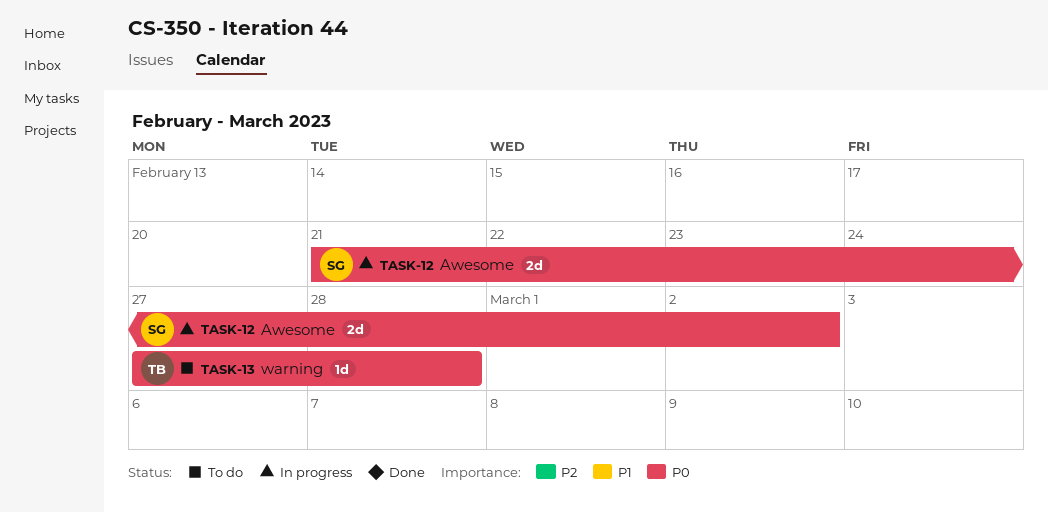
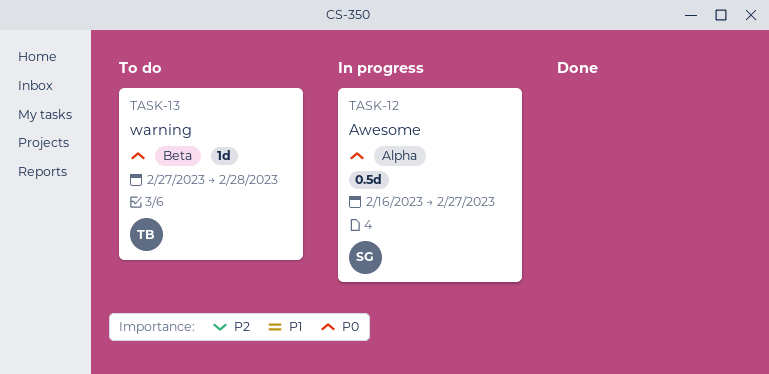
TASK-12, estimate: 2d -> 0.5d
TASK-12, start: Feb 21 -> Feb 16
TASK-12, due: Mar 2 -> Feb 27

